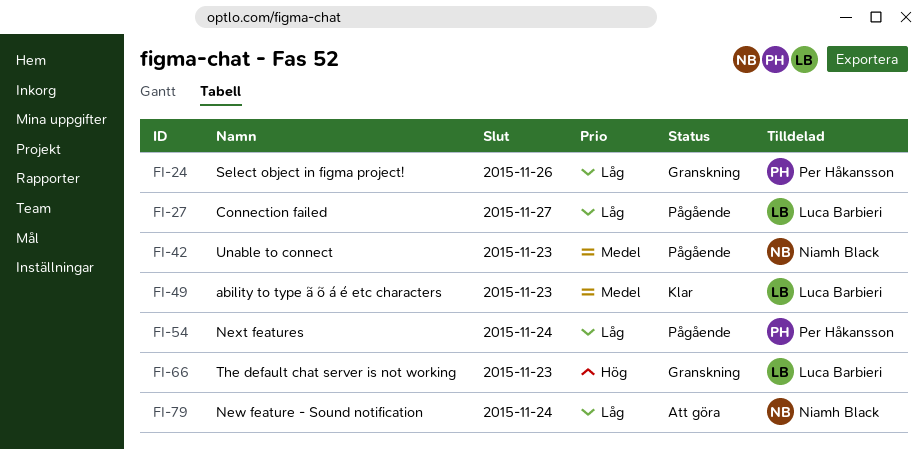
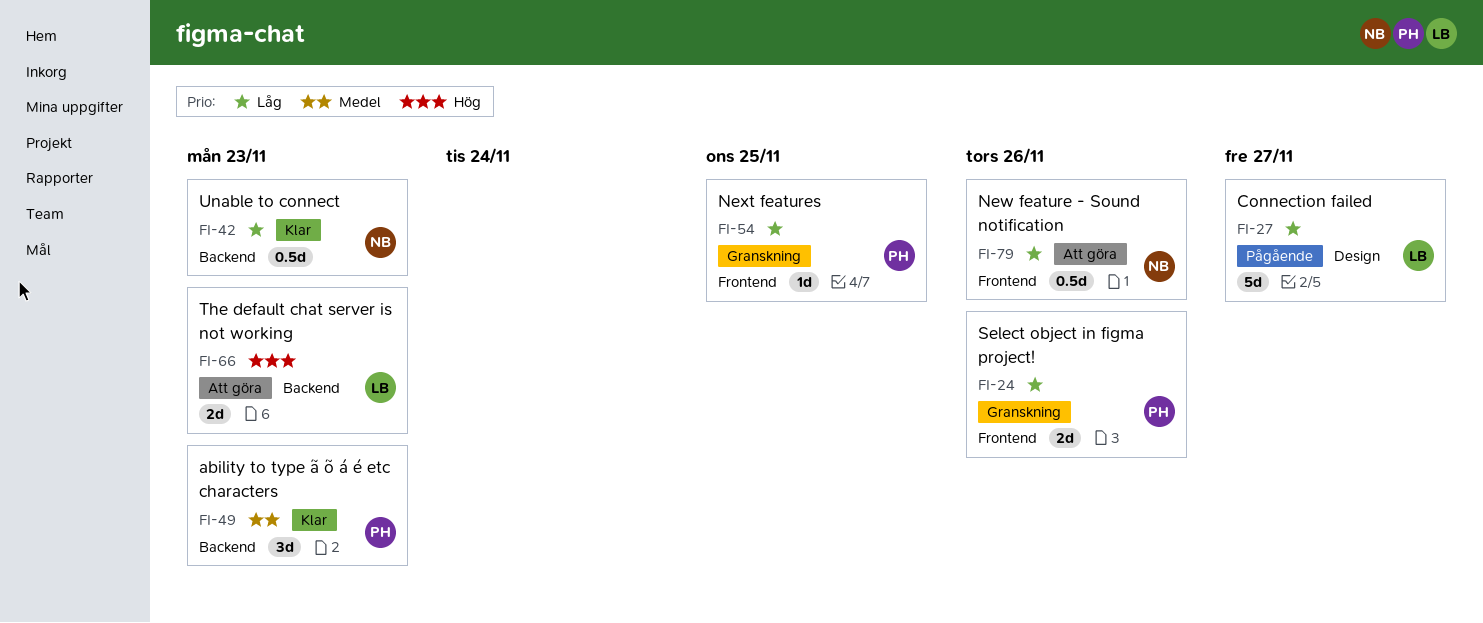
FI-42, status: Pågående -> Klar
FI-42, priority: Medel -> Låg
FI-49, owner: Luca Barbieri -> Per Håkansson
FI-54, status: Pågående -> Granskning
FI-54, due: Nov 24 -> Nov 25
FI-66, status: Granskning -> Att göra
FI-79, due: Nov 24 -> Nov 26

